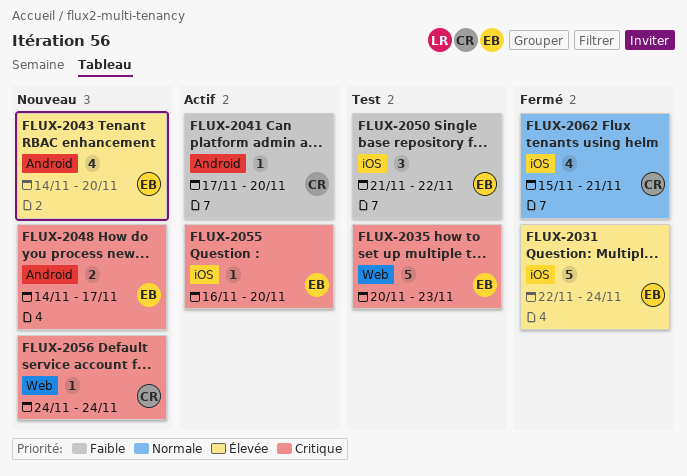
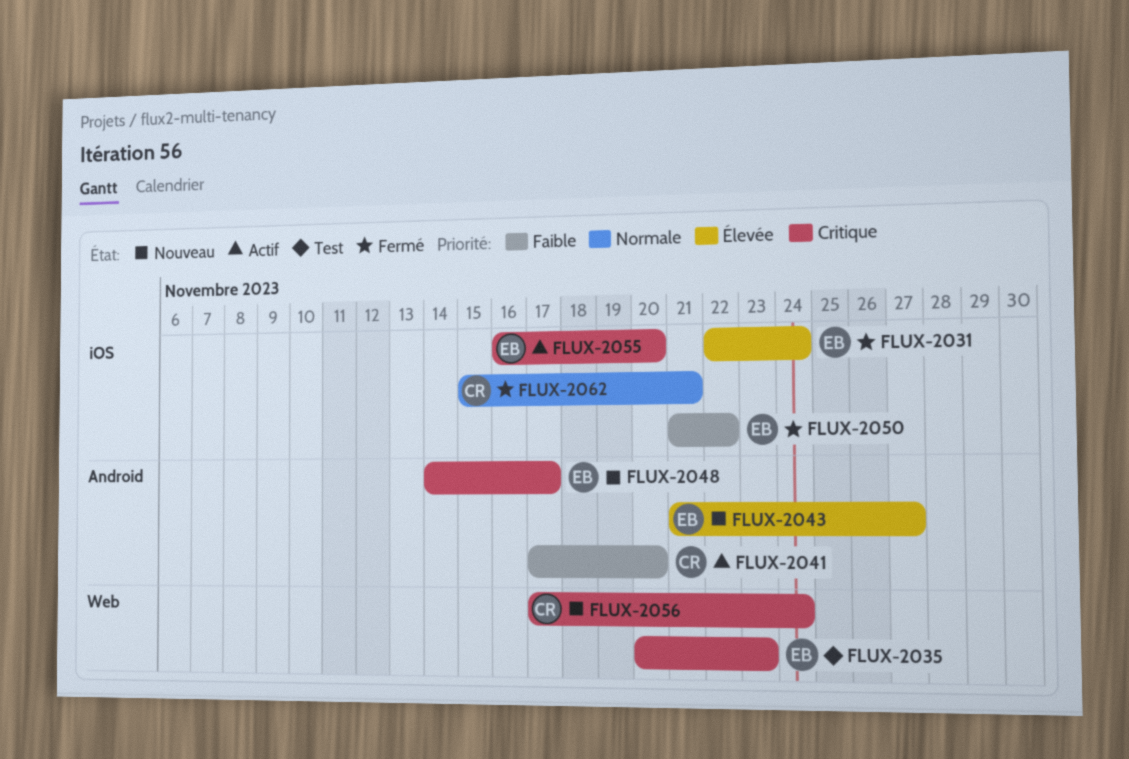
FLUX-2043, start: Nov 14 -> Nov 21
FLUX-2043, due: Nov 20 -> Nov 27
FLUX-2050, status: Test -> Fermé
FLUX-2056, start: Nov 24 -> Nov 17

